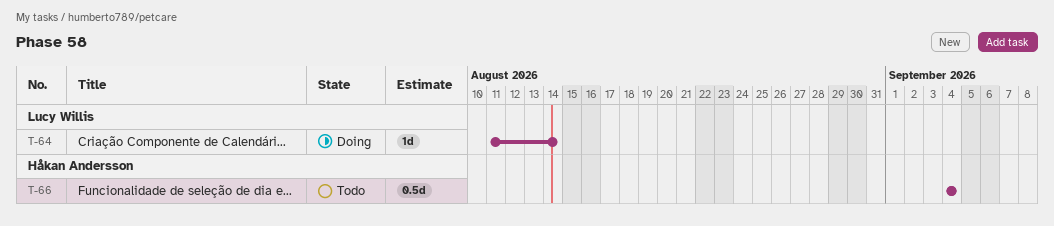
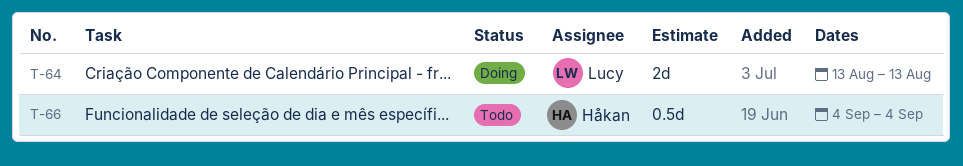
T-64, estimate: 1d -> 2d
T-64, start: Aug 11 -> Aug 13
T-64, due: Aug 14 -> Aug 13

